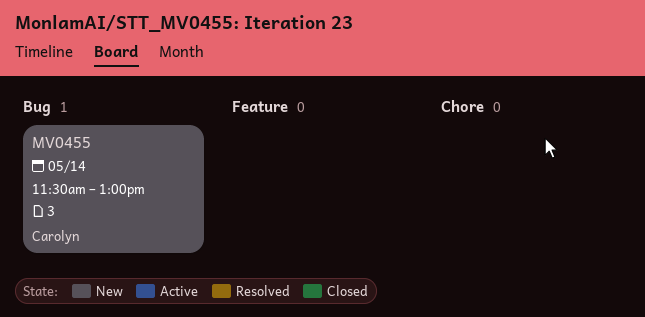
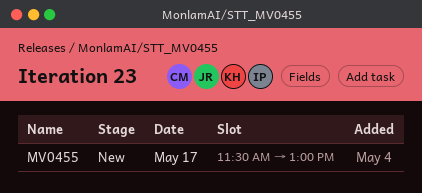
MV0455, day: May 14 -> May 17

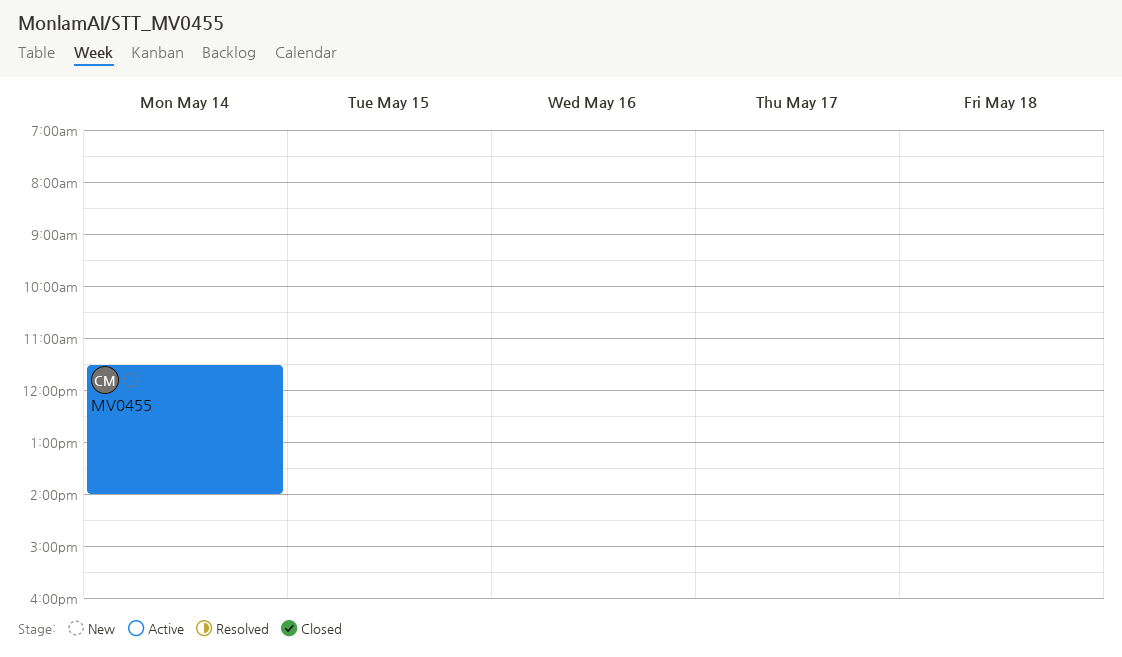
MV0455, day: May 17 -> May 14
MV0455, ends: 13:00 -> 14:00

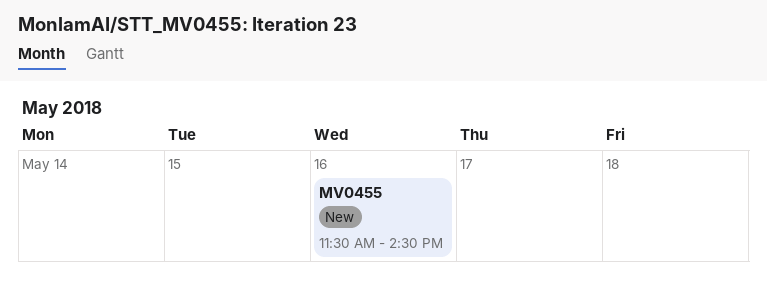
MV0455, day: May 14 -> May 16
MV0455, ends: 14:00 -> 14:30

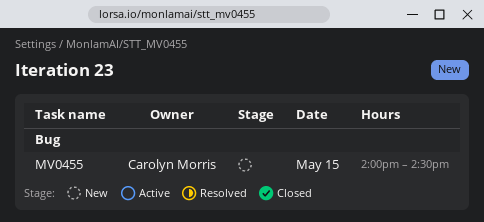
MV0455, day: May 16 -> May 15
MV0455, begins: 11:30 -> 14:00

